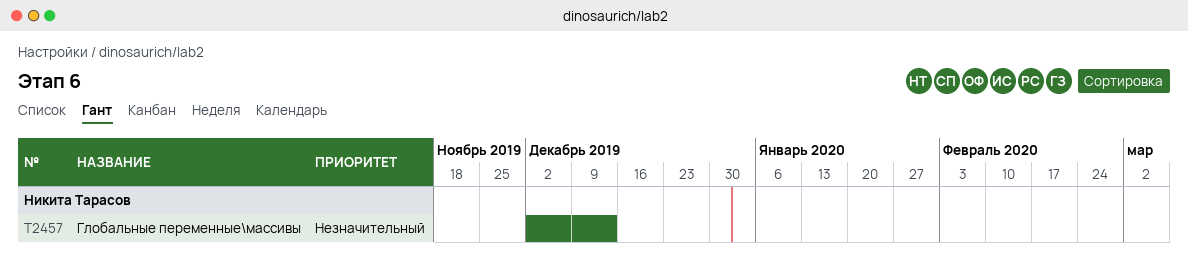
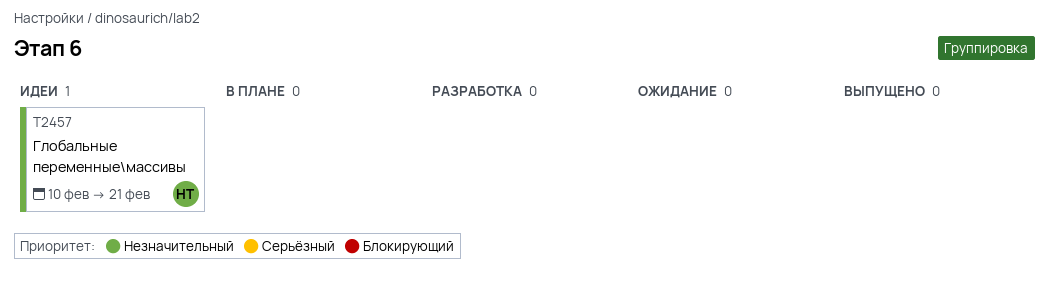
T2457, start: Dec 2 -> Feb 10
T2457, due: Dec 13 -> Feb 21

